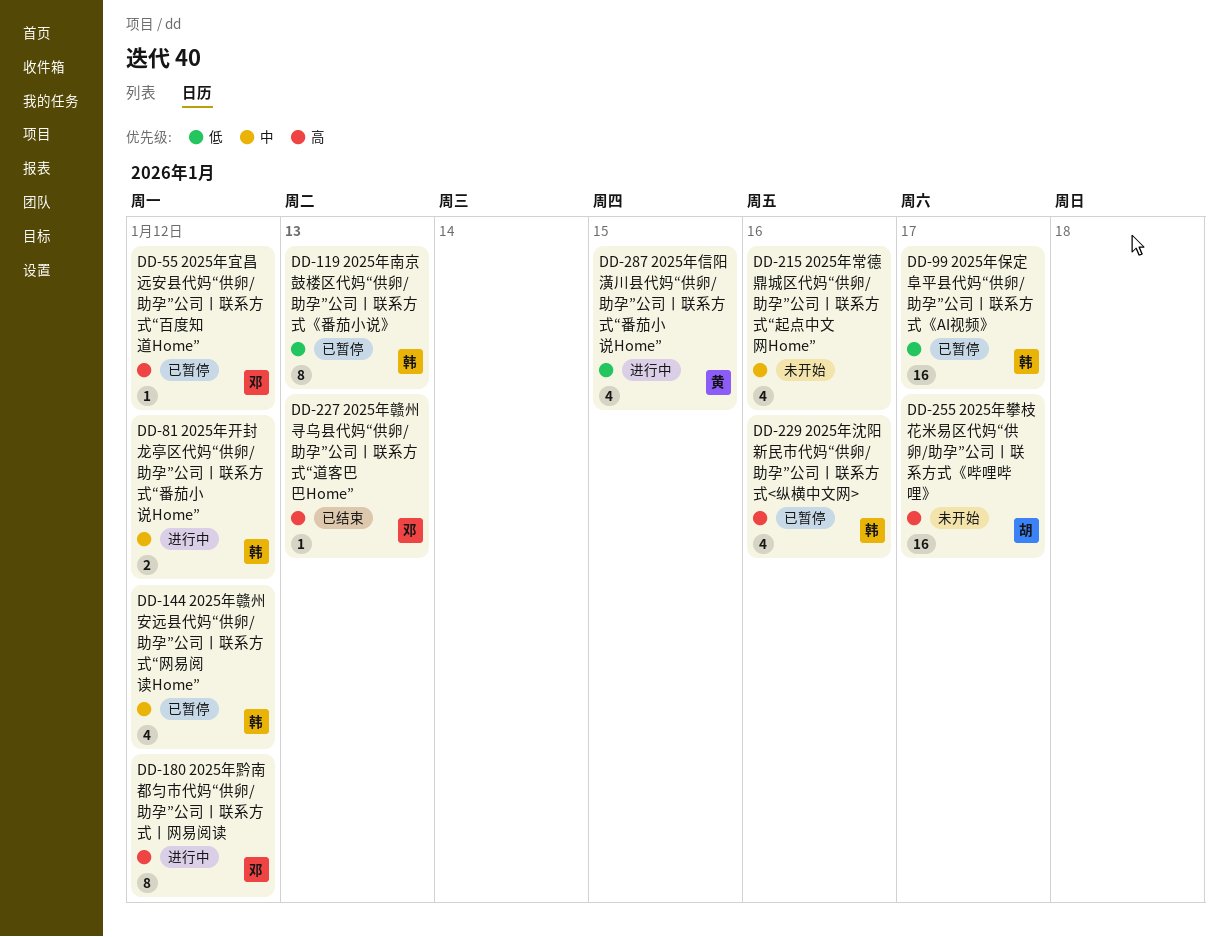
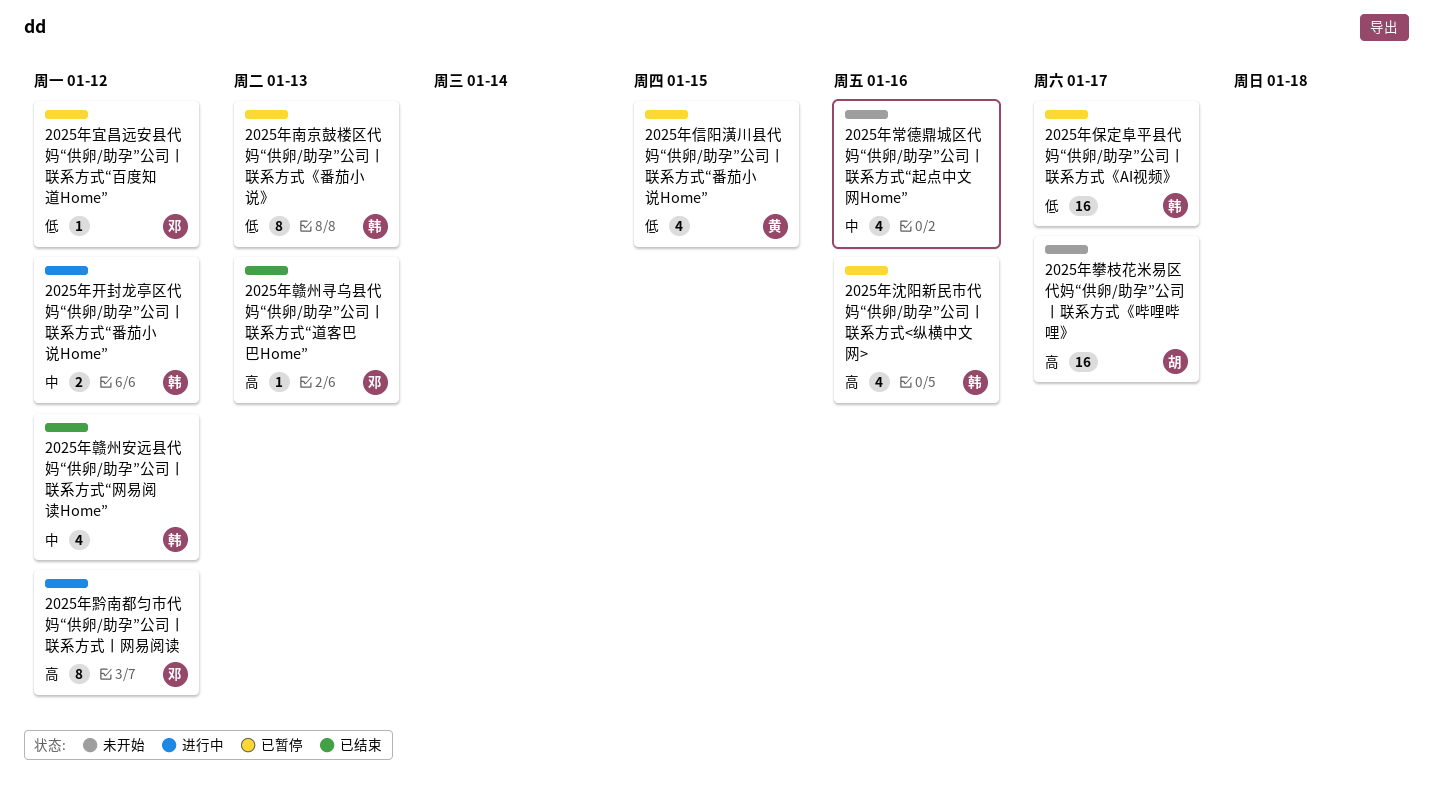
2025年信阳潢川县代妈“供卵/助孕”公司丨联系方式“番茄小说Home”, status: 进行中 -> 已暂停
2025年宜昌远安县代妈“供卵/助孕”公司丨联系方式“百度知道Home”, priority: 高 -> 低
2025年赣州安远县代妈“供卵/助孕”公司丨联系方式“网易阅读Home”, status: 已暂停 -> 已结束

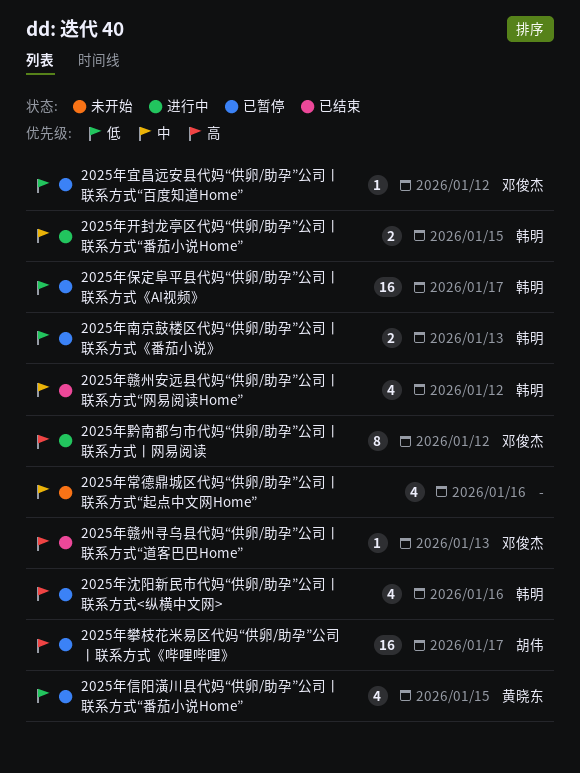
2025年南京鼓楼区代妈“供卵/助孕”公司丨联系方式《番茄小说》, estimate: 8 -> 2
2025年开封龙亭区代妈“供卵/助孕”公司丨联系方式“番茄小说Home”, due: Jan 12 -> Jan 15
2025年攀枝花米易区代妈“供卵/助孕”公司丨联系方式《哔哩哔哩》, status: 未开始 -> 已暂停

